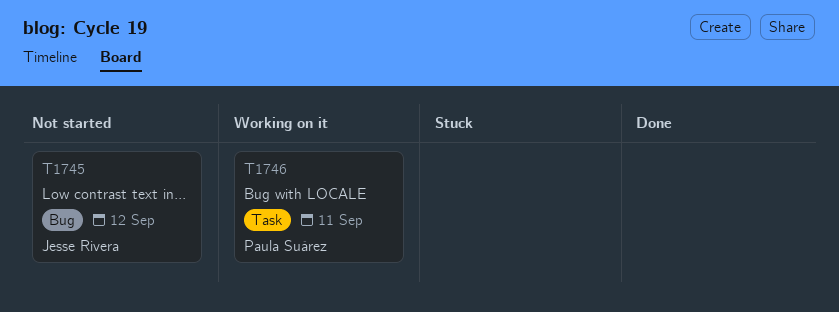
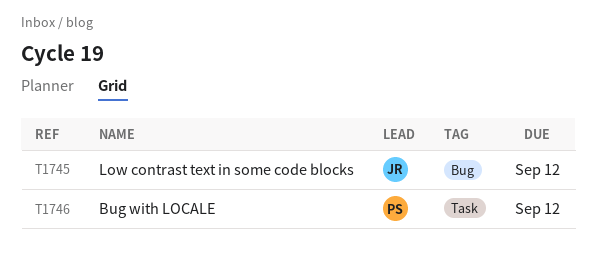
T1746, due: Sep 11 -> Sep 12

